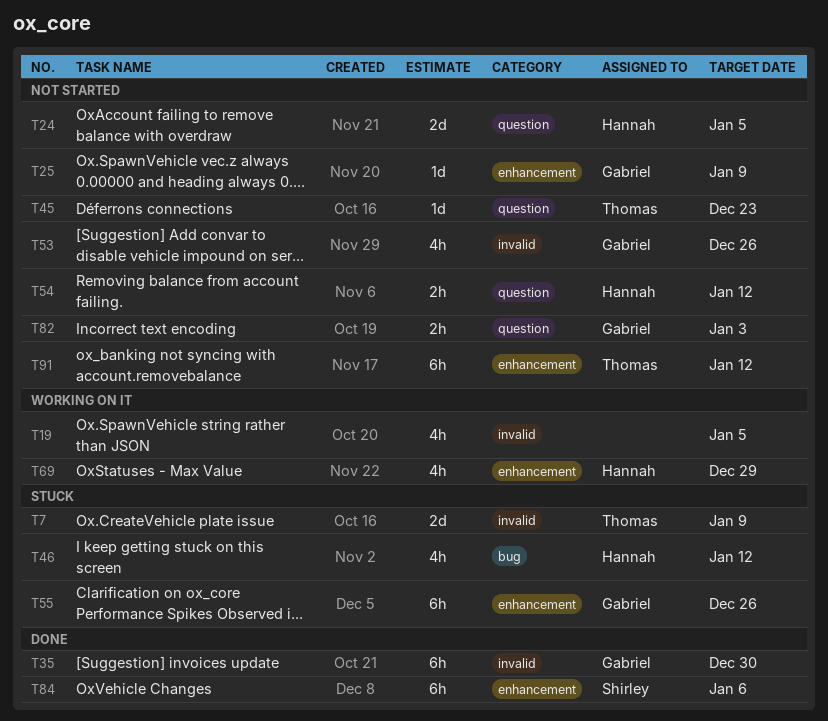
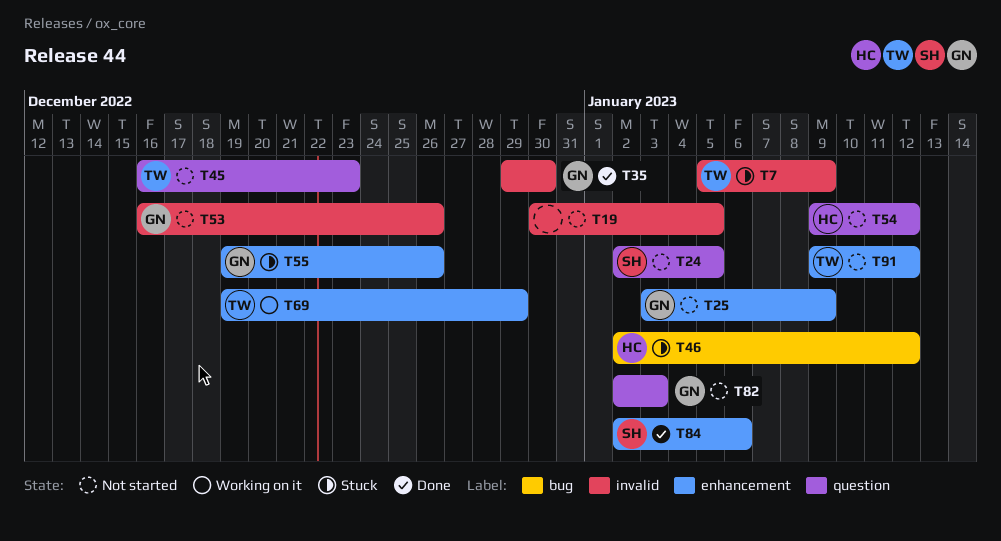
T19, status: Working on it -> Not started
T24, owner: Hannah -> Shirley
T69, owner: Hannah -> Thomas

